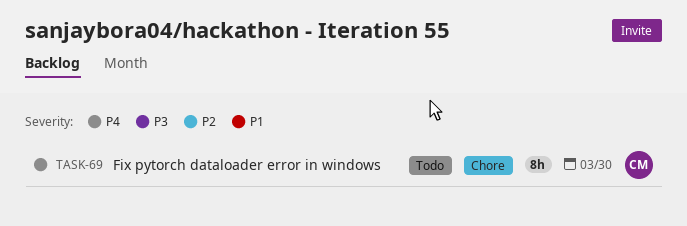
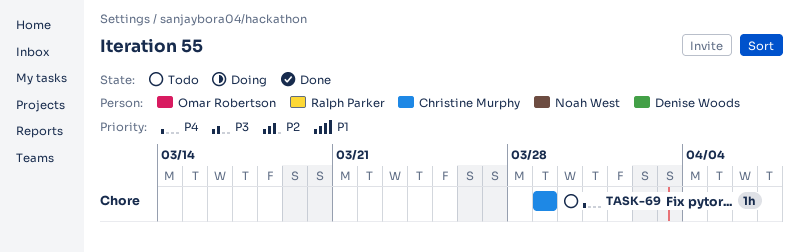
TASK-69, estimate: 8h -> 1h
TASK-69, due: Mar 30 -> Mar 29

